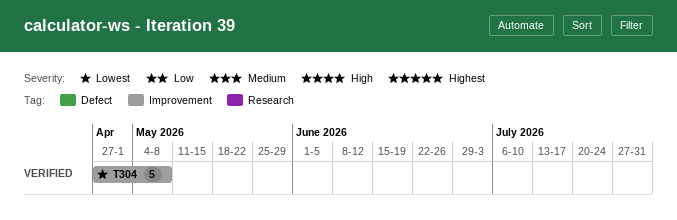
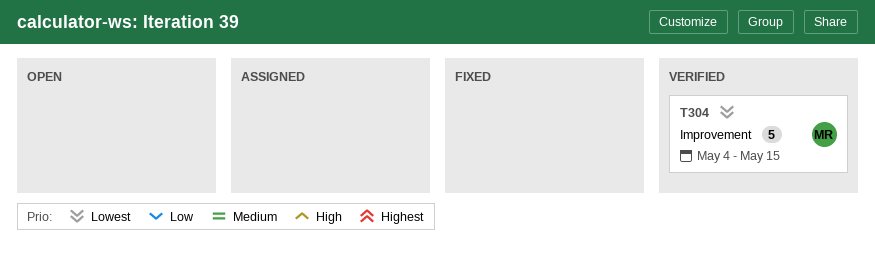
T304, start: Apr 27 -> May 4
T304, due: May 8 -> May 15

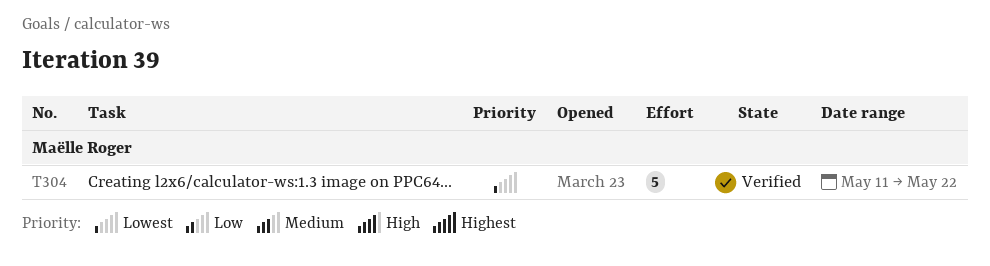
T304, start: May 4 -> May 11
T304, due: May 15 -> May 22

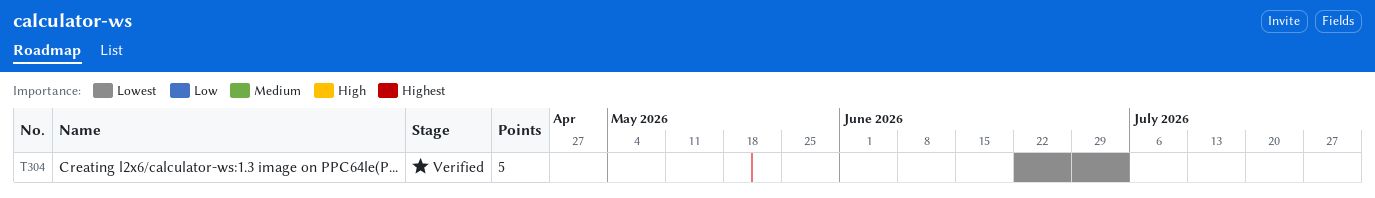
T304, start: May 11 -> Jun 22
T304, due: May 22 -> Jul 3

